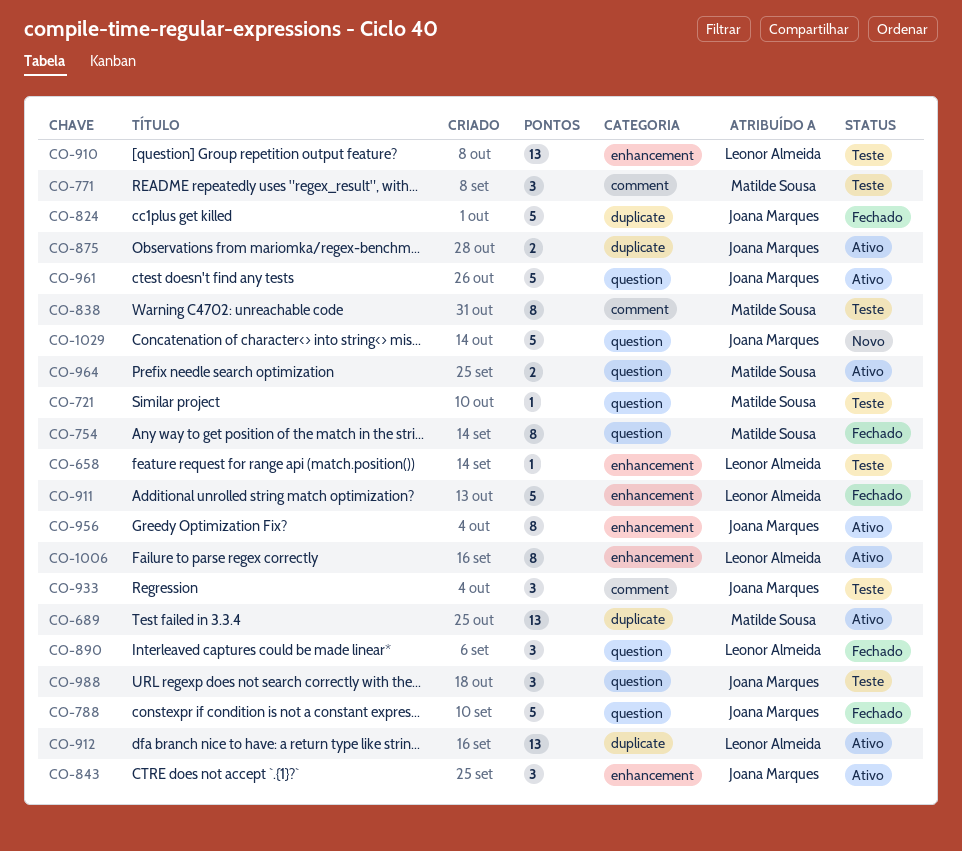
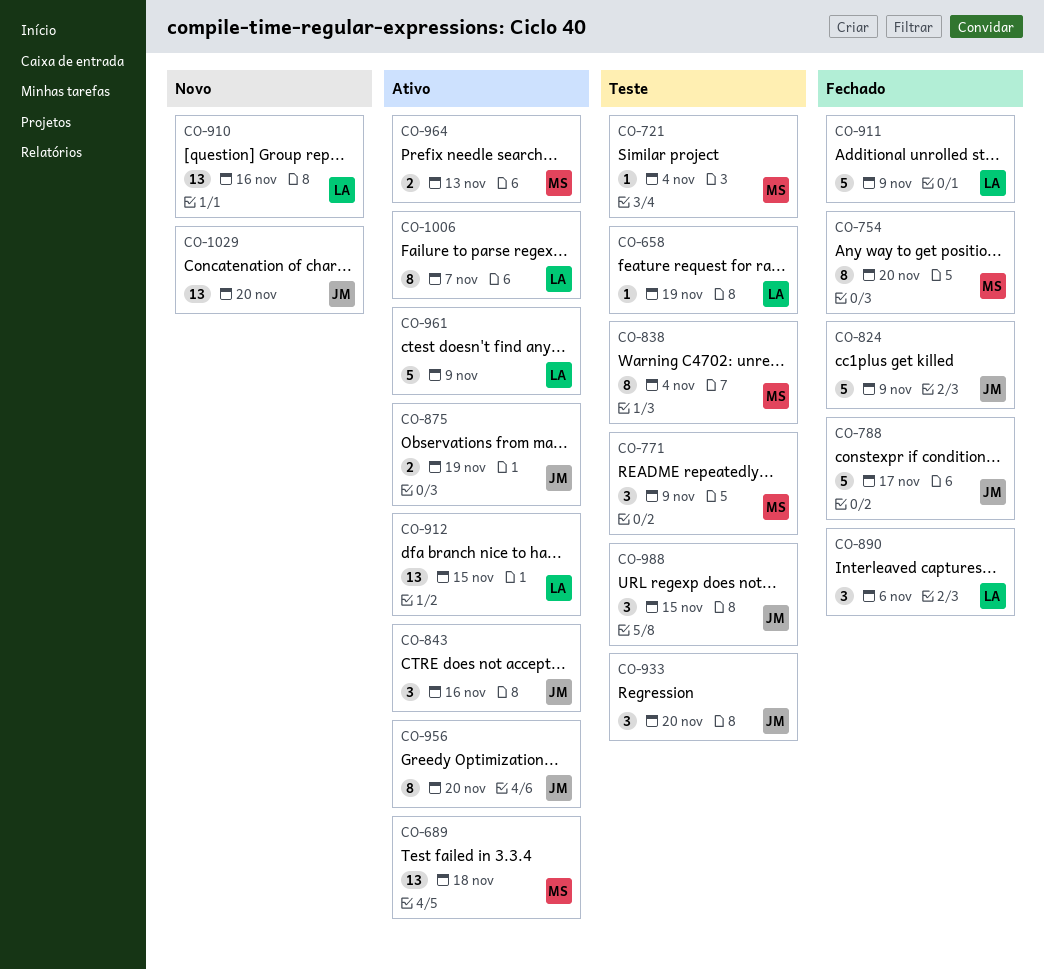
CO-910, status: Teste -> Novo
CO-961, owner: Joana Marques -> Leonor Almeida
CO-1029, estimate: 5 -> 13

